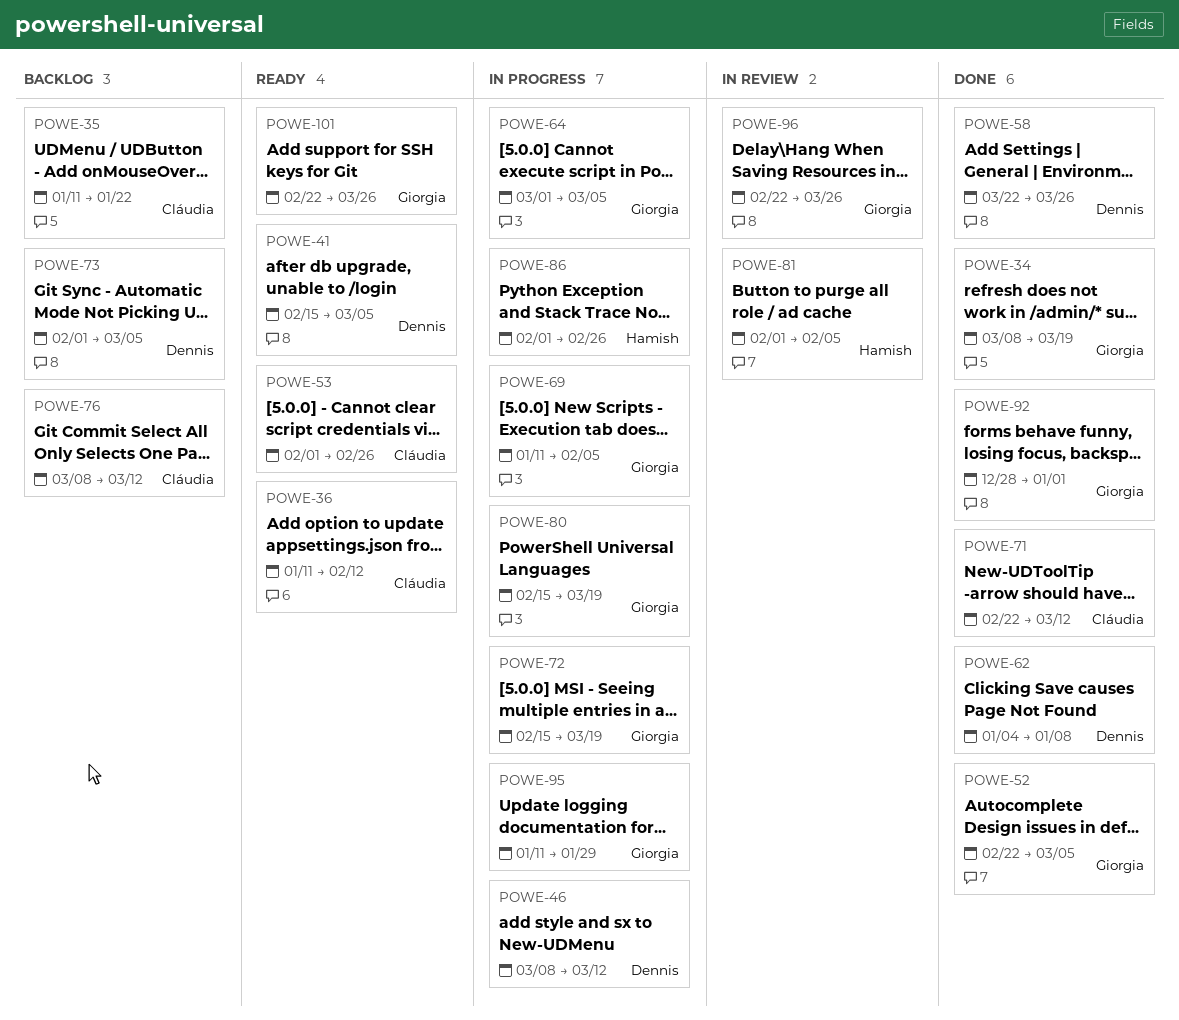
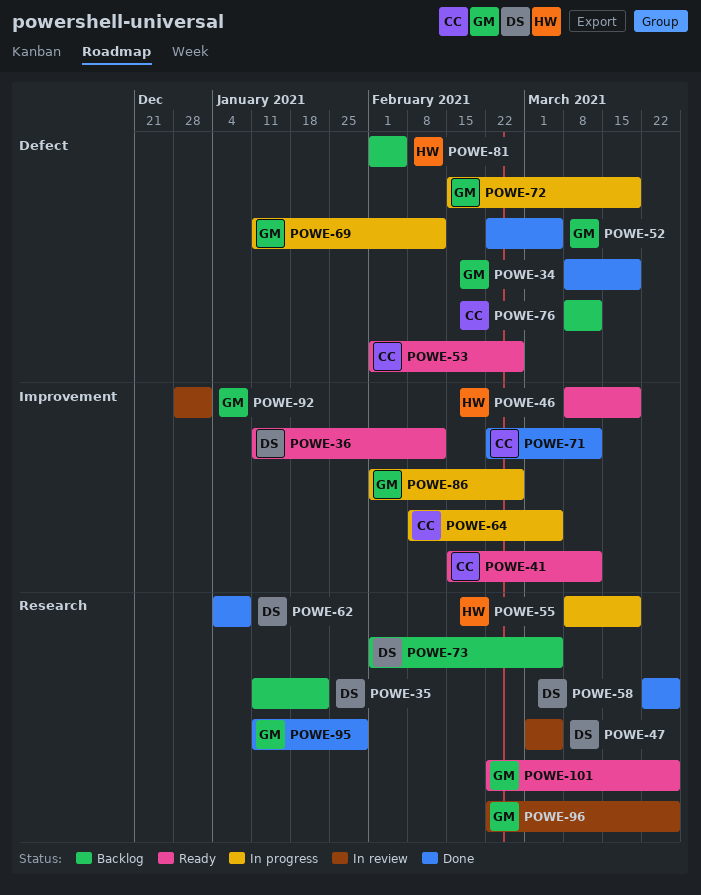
POWE-35, owner: Cláudia -> Dennis
POWE-36, owner: Cláudia -> Dennis
POWE-41, owner: Dennis -> Cláudia
POWE-41, due: Mar 5 -> Mar 12
POWE-46, status: In progress -> Ready
POWE-46, owner: Dennis -> Hamish
POWE-46, due: Mar 12 -> Mar 19
POWE-47: none -> present
POWE-55: none -> present
POWE-64, owner: Giorgia -> Cláudia
POWE-64, start: Mar 1 -> Feb 8
POWE-69, due: Feb 5 -> Feb 12
POWE-80: present -> none
POWE-81, status: In review -> Backlog
POWE-86, owner: Hamish -> Giorgia
POWE-92, status: Done -> In review
POWE-95, status: In progress -> Done

